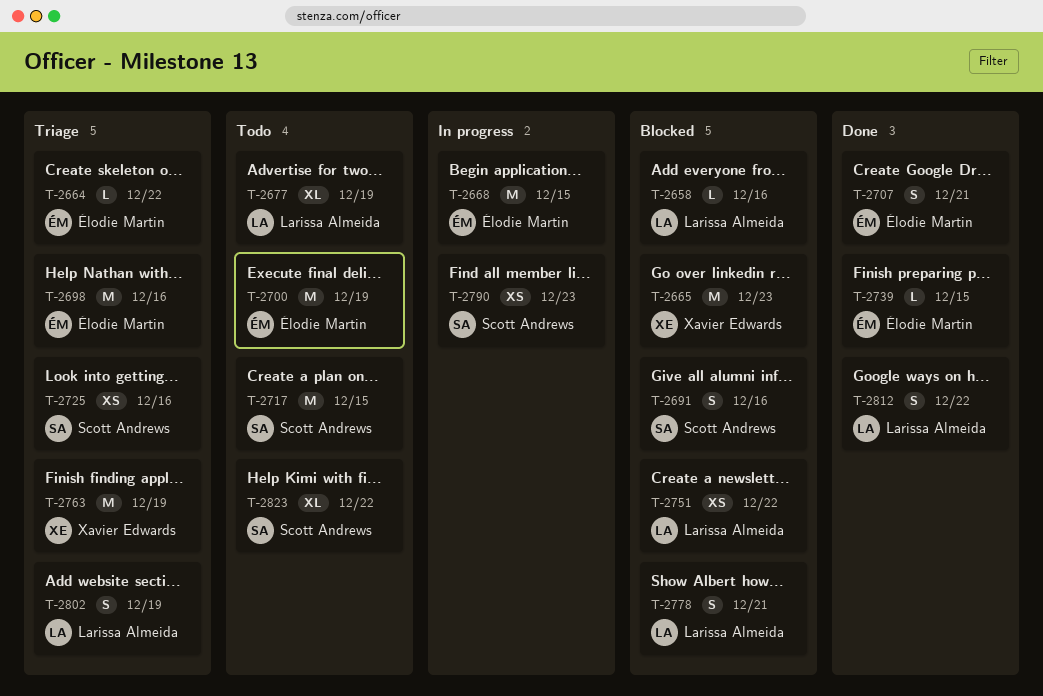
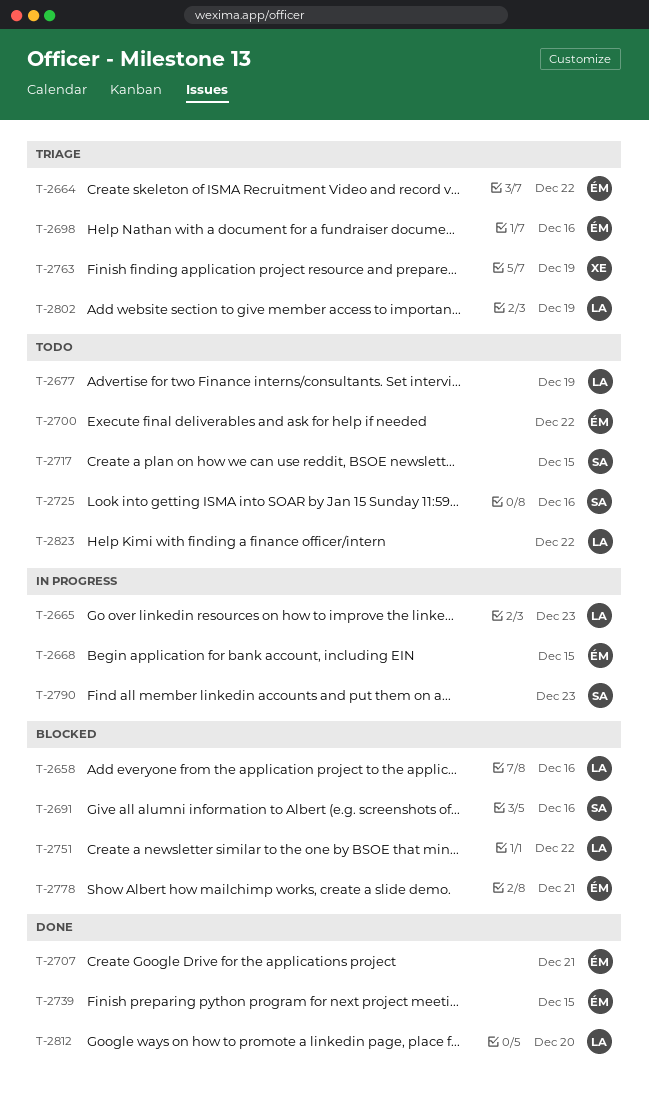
T-2665, status: Blocked -> In progress
T-2665, owner: Xavier Edwards -> Larissa Almeida
T-2700, due: Dec 19 -> Dec 22
T-2725, status: Triage -> Todo
T-2778, owner: Larissa Almeida -> Élodie Martin
T-2812, due: Dec 22 -> Dec 20
T-2823, owner: Scott Andrews -> Larissa Almeida

